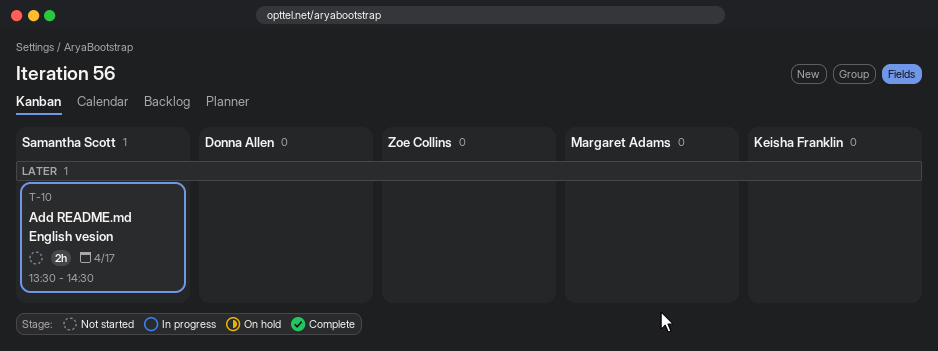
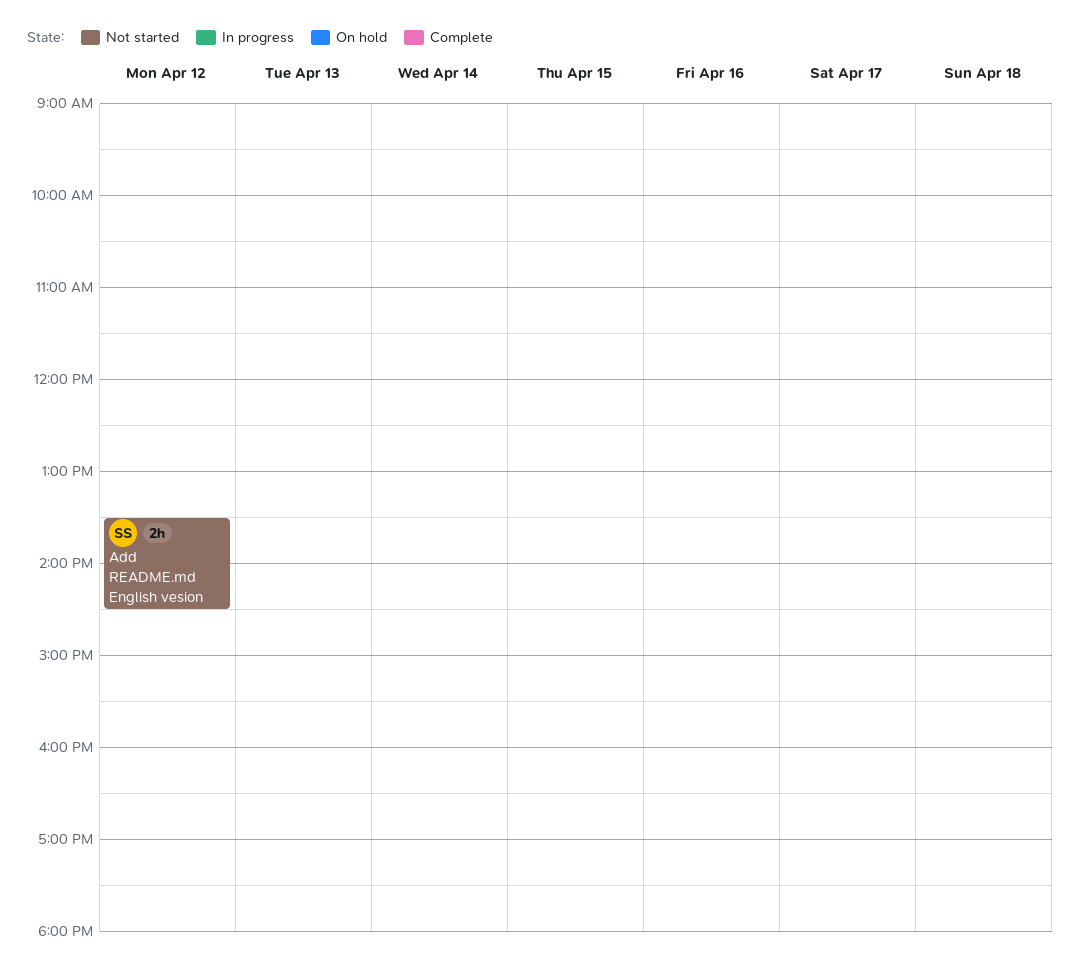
Add README.md English vesion, day: Apr 17 -> Apr 12

